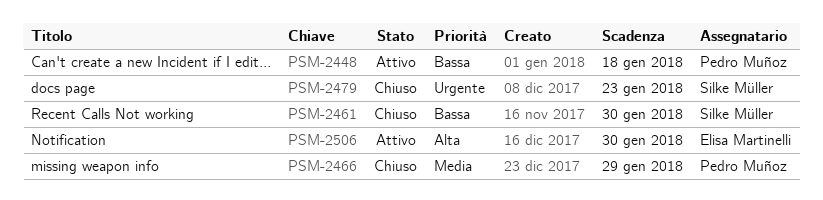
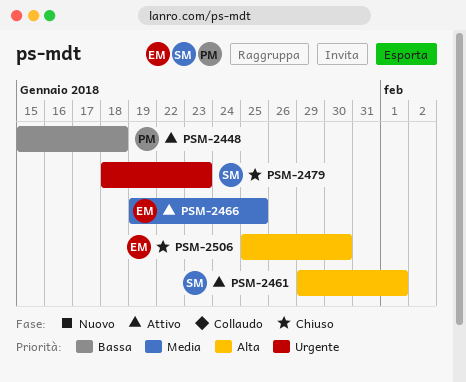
PSM-2461, status: Chiuso -> Attivo
PSM-2461, priority: Bassa -> Alta
PSM-2461, due: Jan 30 -> Feb 1
PSM-2466, status: Chiuso -> Attivo
PSM-2466, owner: Pedro Muñoz -> Elisa Martinelli
PSM-2466, due: Jan 29 -> Jan 25
PSM-2506, status: Attivo -> Chiuso

